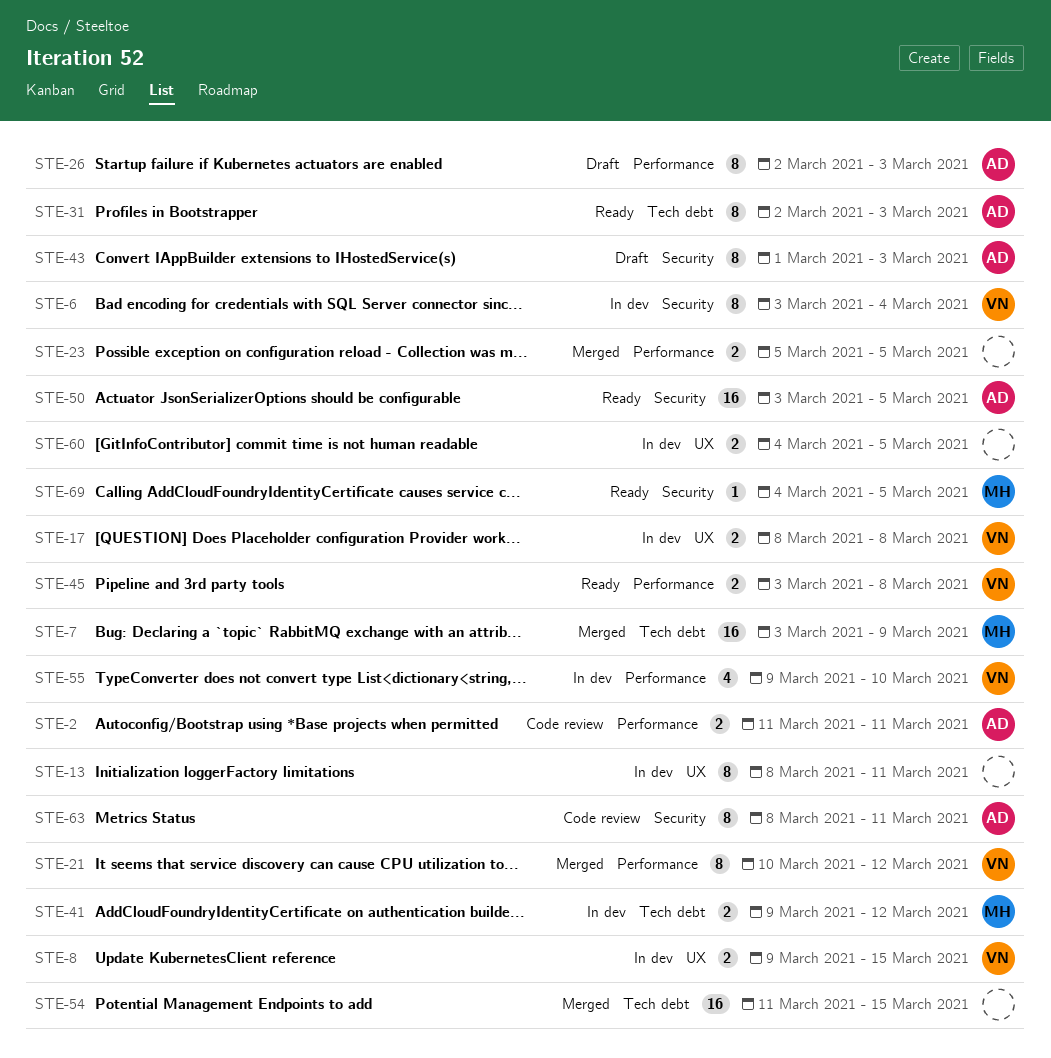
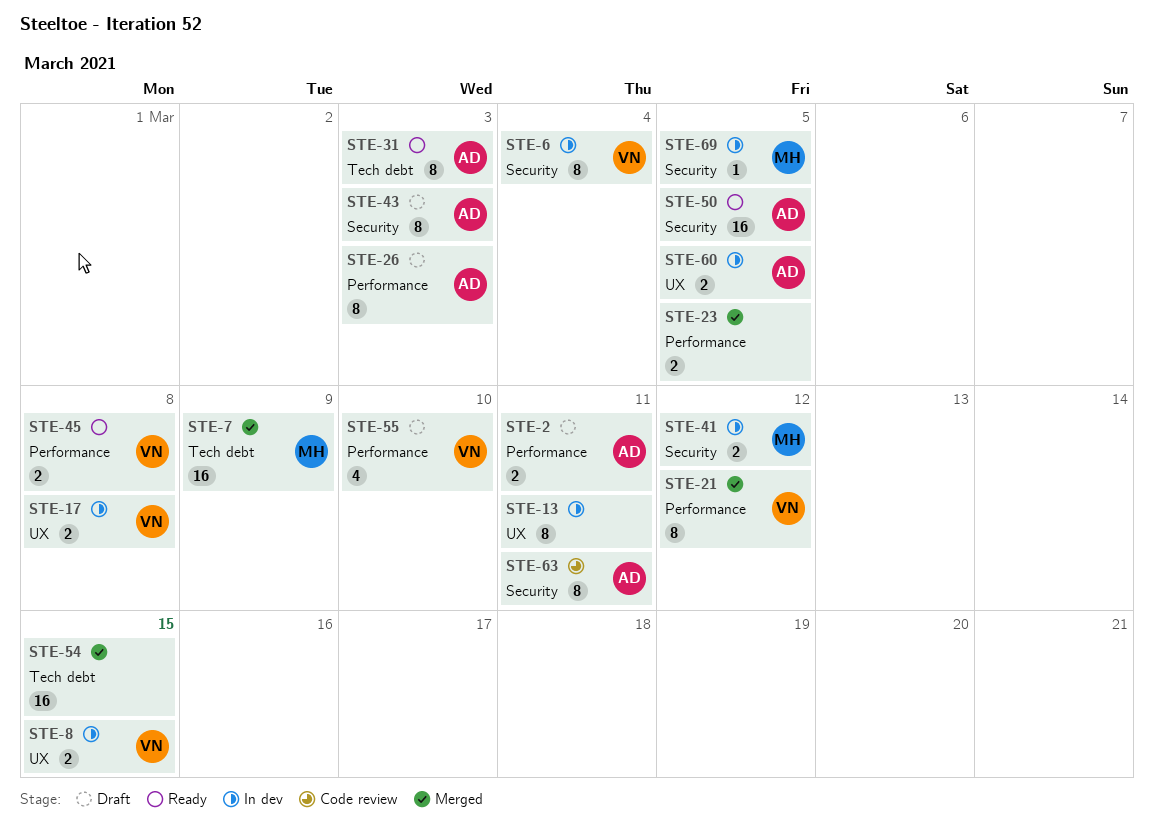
STE-2, status: Code review -> Draft
STE-41, label: Tech debt -> Security
STE-55, status: In dev -> Draft
STE-60, owner: none -> AD
STE-69, status: Ready -> In dev

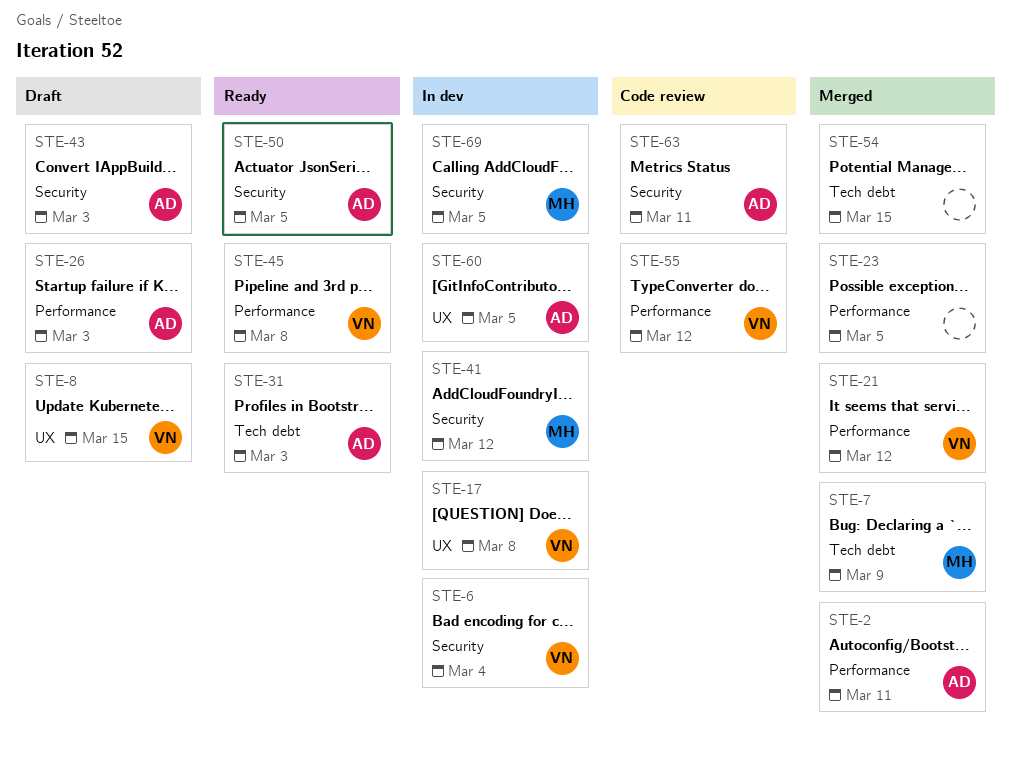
STE-2, status: Draft -> Merged
STE-8, status: In dev -> Draft
STE-13: present -> none
STE-55, status: Draft -> Code review
STE-55, due: Mar 10 -> Mar 12

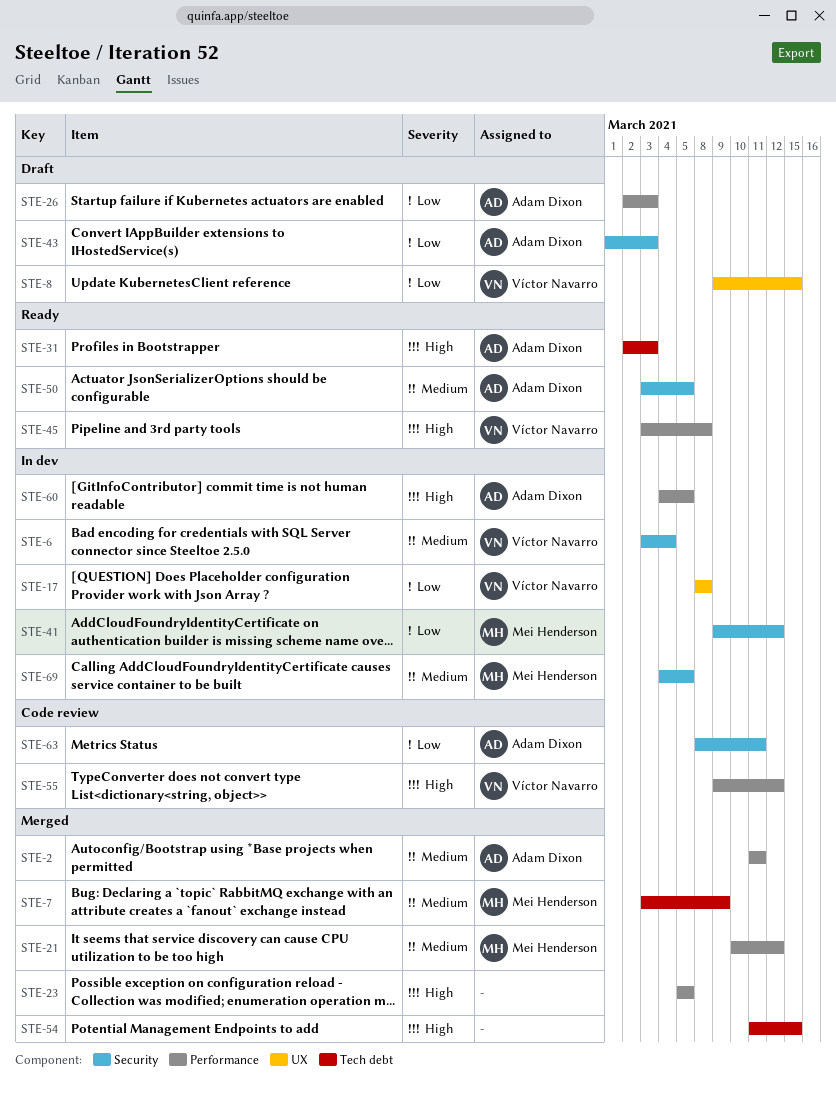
STE-21, owner: Víctor Navarro -> Mei Henderson
STE-60, label: UX -> Performance

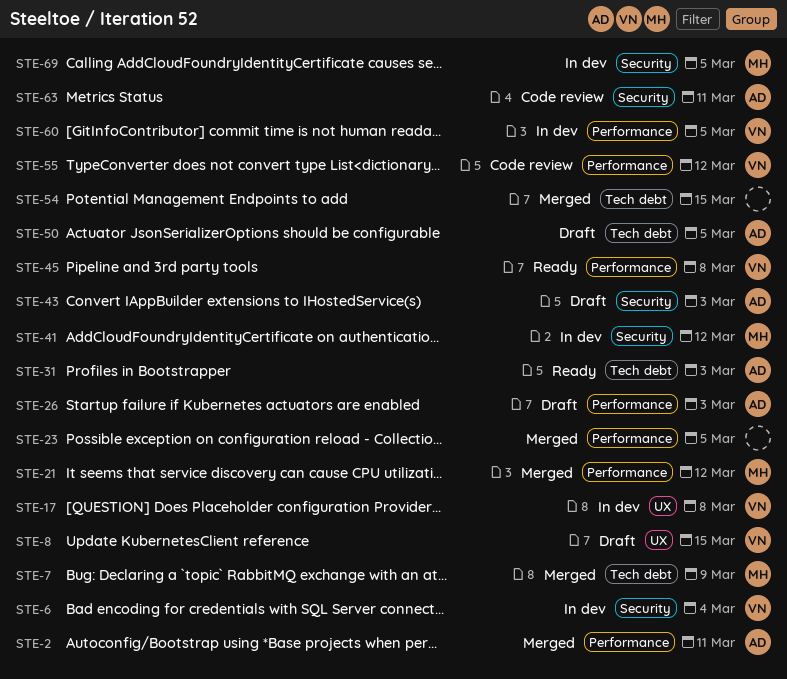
STE-50, status: Ready -> Draft
STE-50, label: Security -> Tech debt
STE-60, owner: Adam Dixon -> Víctor Navarro

